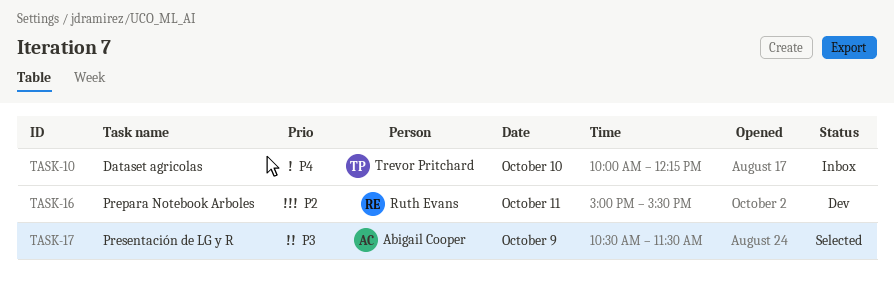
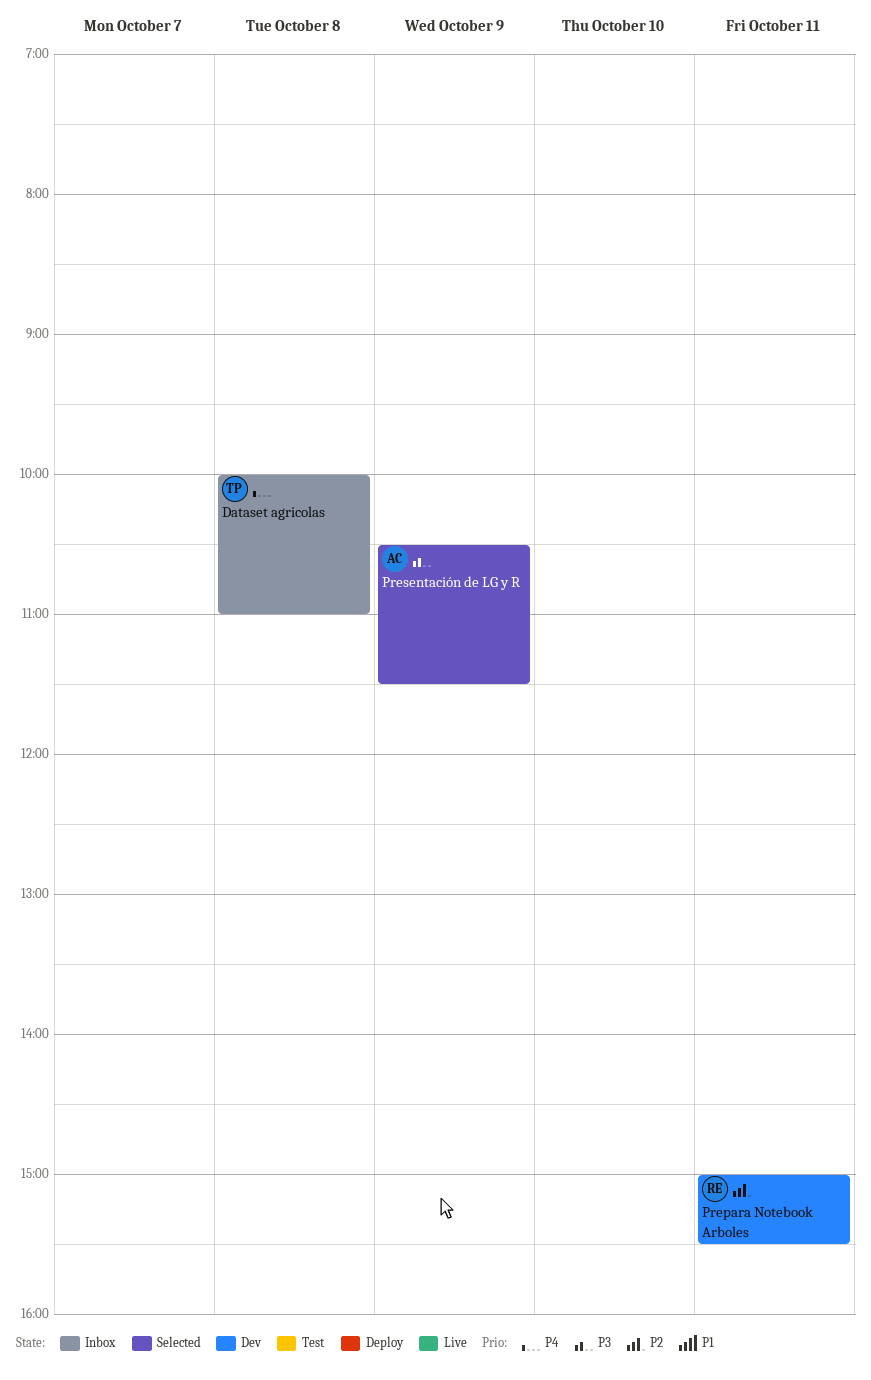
Dataset agricolas, day: Oct 10 -> Oct 8
Dataset agricolas, ends: 12:15 -> 11:00

